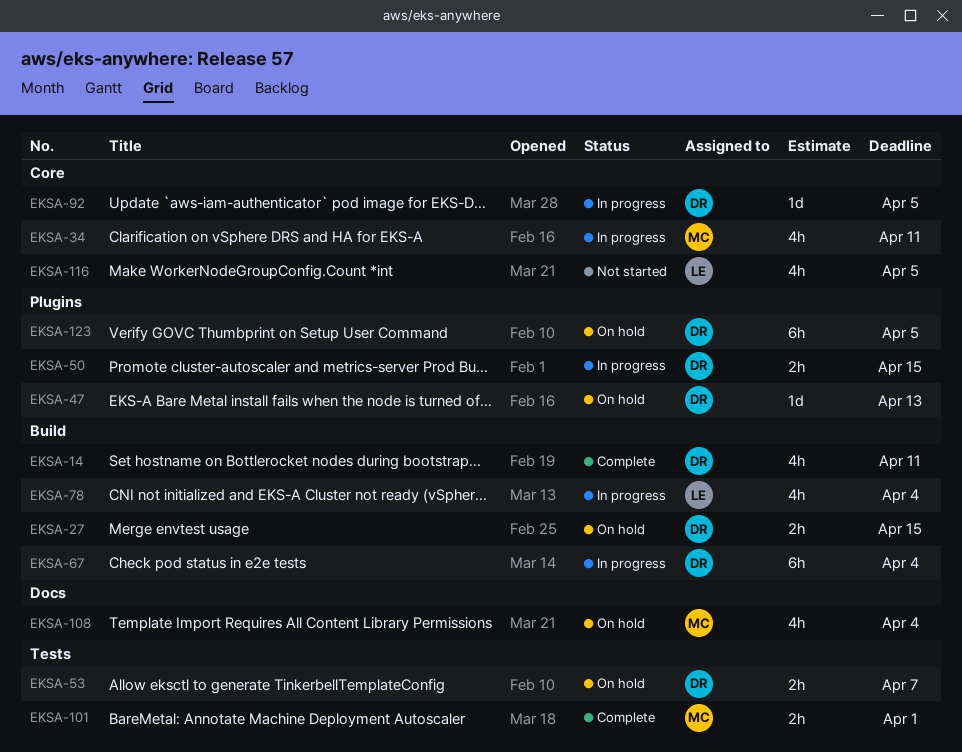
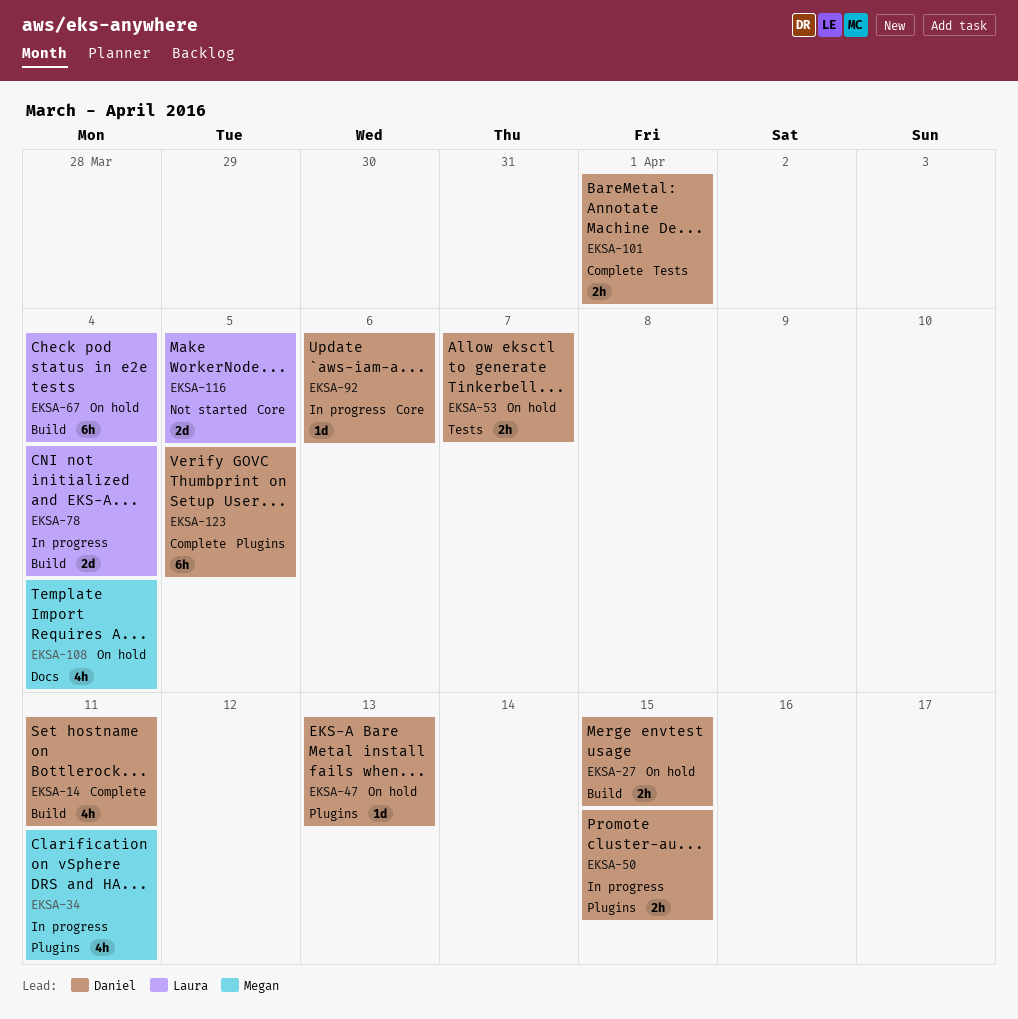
EKSA-34, label: Core -> Plugins
EKSA-67, status: In progress -> On hold
EKSA-67, owner: Daniel -> Laura
EKSA-78, estimate: 4h -> 2d
EKSA-92, due: Apr 5 -> Apr 6
EKSA-101, owner: Megan -> Daniel
EKSA-116, estimate: 4h -> 2d
EKSA-123, status: On hold -> Complete

